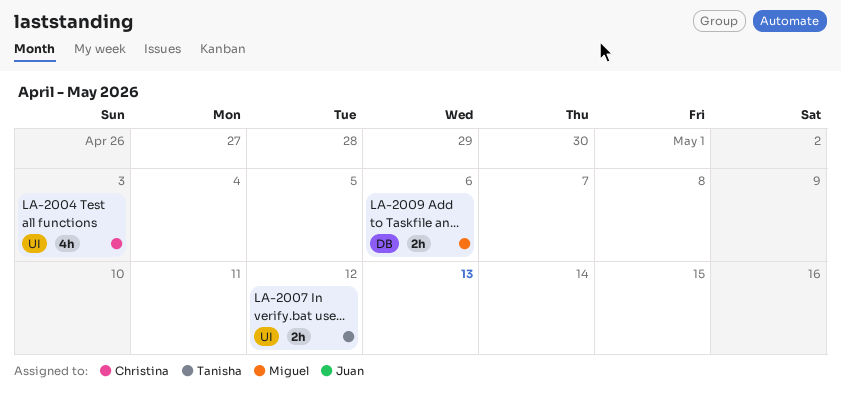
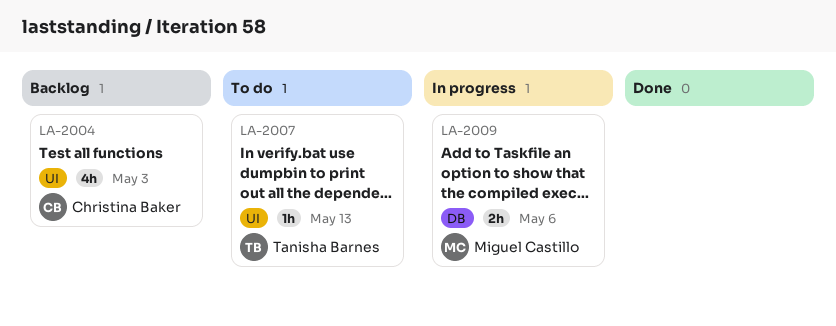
LA-2007, estimate: 2h -> 1h
LA-2007, due: May 12 -> May 13

